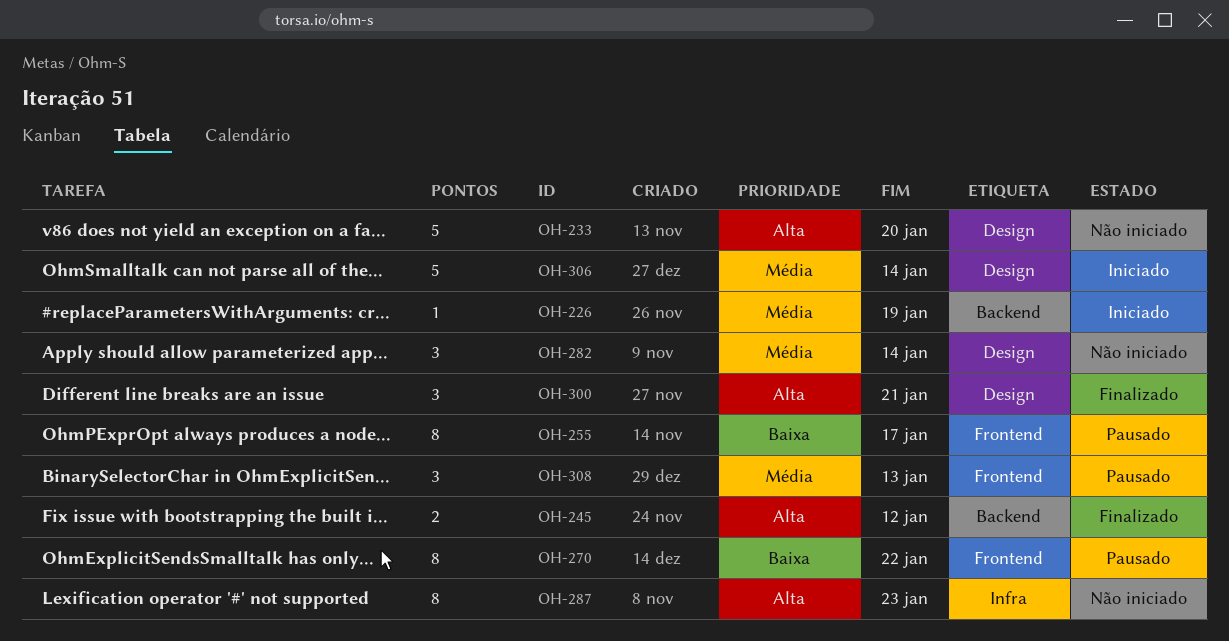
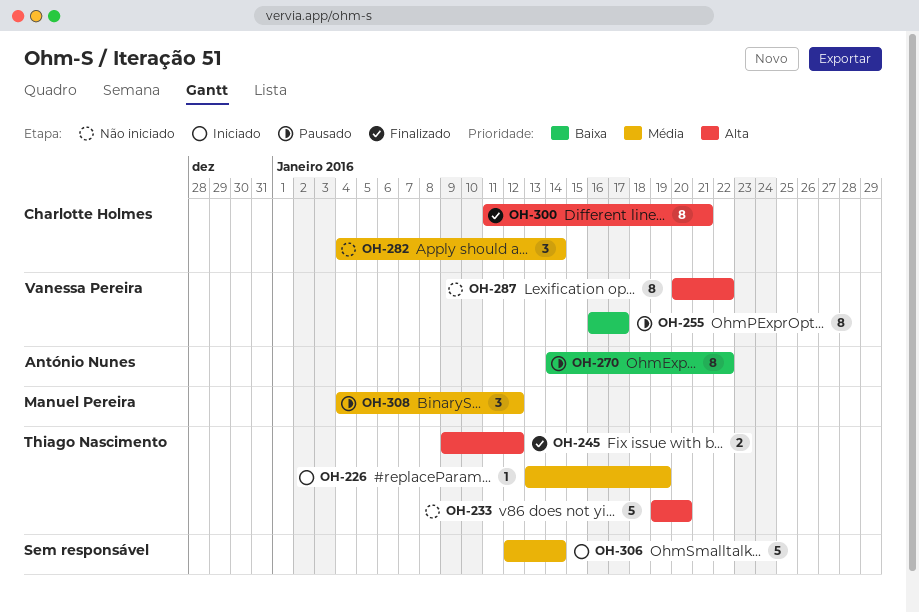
OH-287, due: Jan 23 -> Jan 22
OH-300, estimate: 3 -> 8
OH-308, due: Jan 13 -> Jan 12

